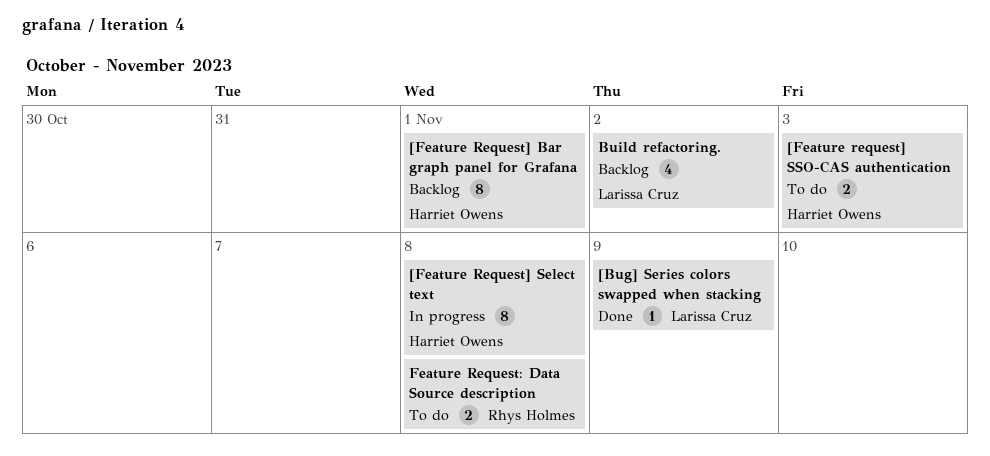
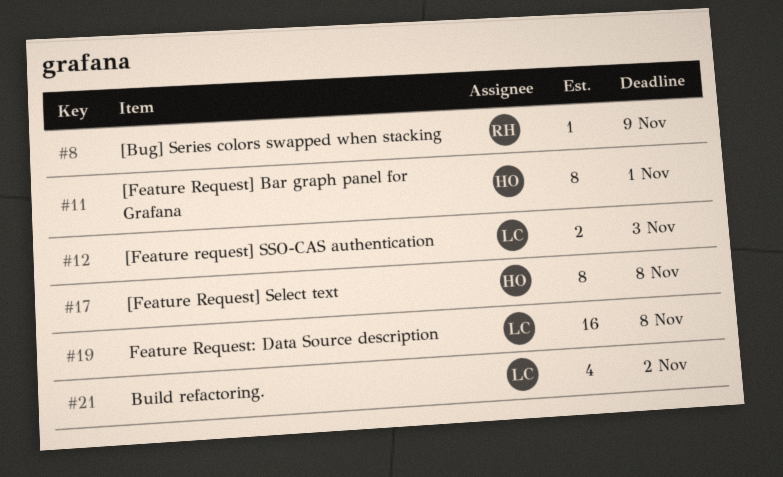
[Bug] Series colors swapped when stacking, owner: Larissa Cruz -> Rhys Holmes
[Feature request] SSO-CAS authentication, owner: Harriet Owens -> Larissa Cruz
Feature Request: Data Source description, owner: Rhys Holmes -> Larissa Cruz
Feature Request: Data Source description, estimate: 2 -> 16

